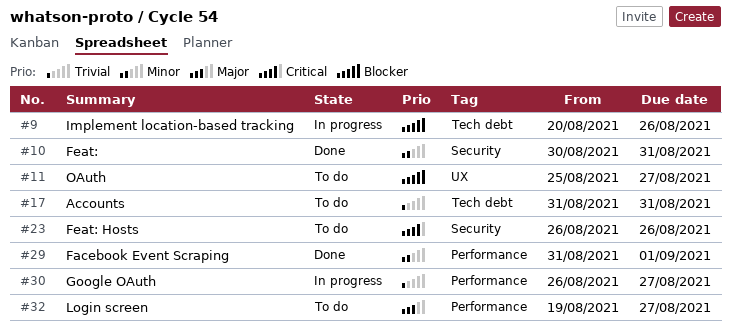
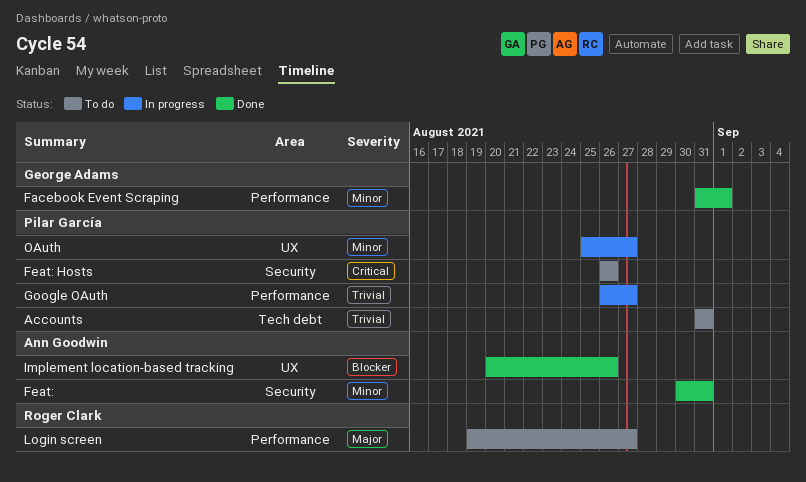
Implement location-based tracking, status: In progress -> Done
Implement location-based tracking, label: Tech debt -> UX
OAuth, status: To do -> In progress
OAuth, priority: Blocker -> Minor

